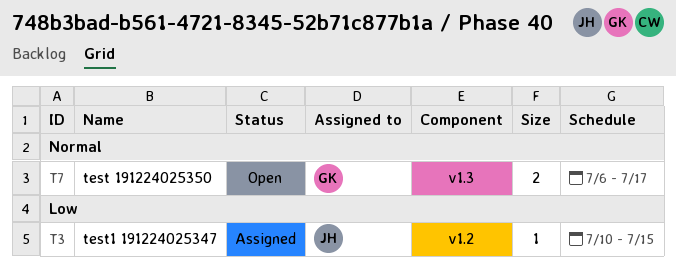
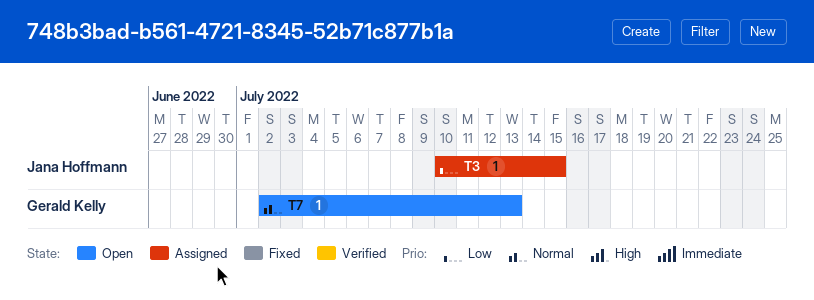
T7, estimate: 2 -> 1
T7, start: Jul 6 -> Jul 2
T7, due: Jul 17 -> Jul 13

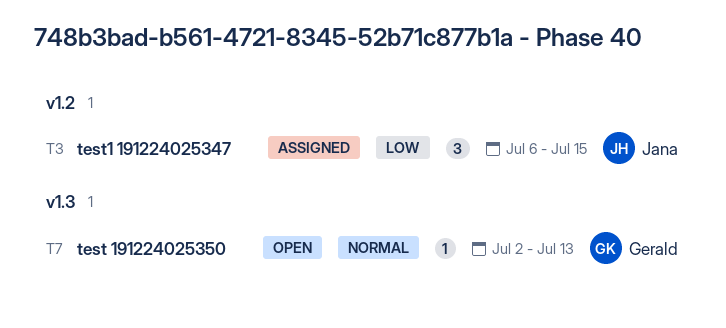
T3, estimate: 1 -> 3
T3, start: Jul 10 -> Jul 6

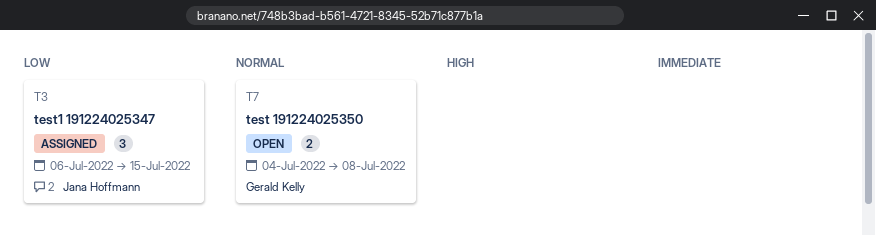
T7, estimate: 1 -> 2
T7, start: Jul 2 -> Jul 4
T7, due: Jul 13 -> Jul 8

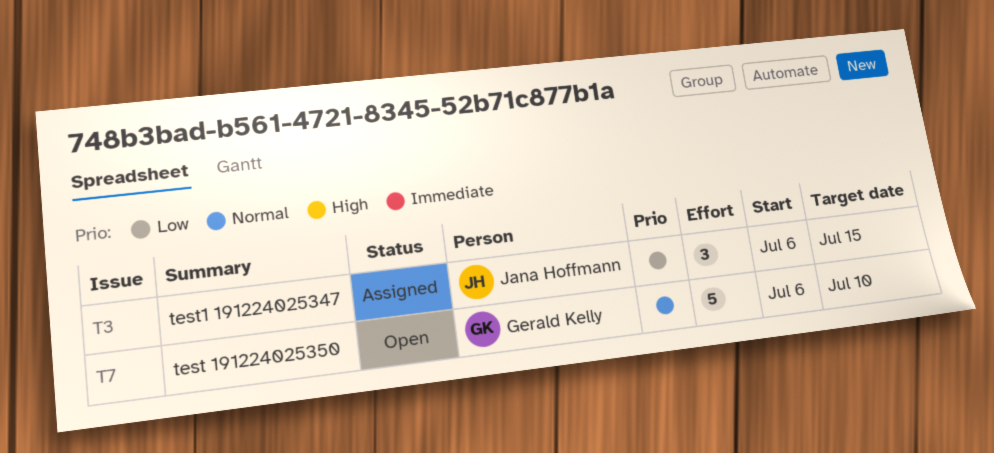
T7, estimate: 2 -> 5
T7, start: Jul 4 -> Jul 6
T7, due: Jul 8 -> Jul 10

